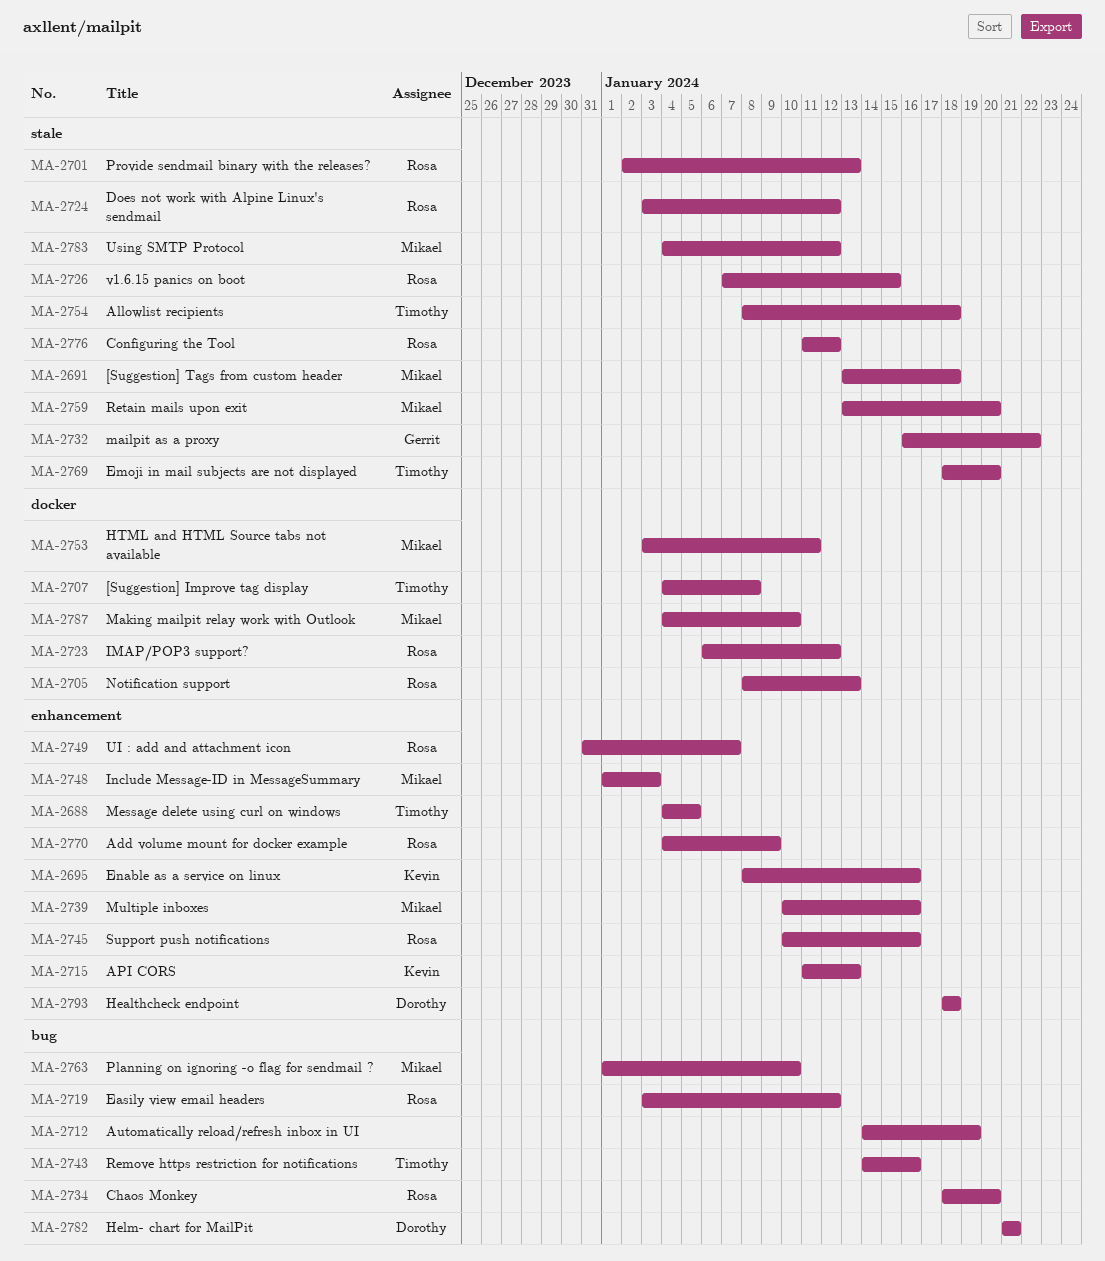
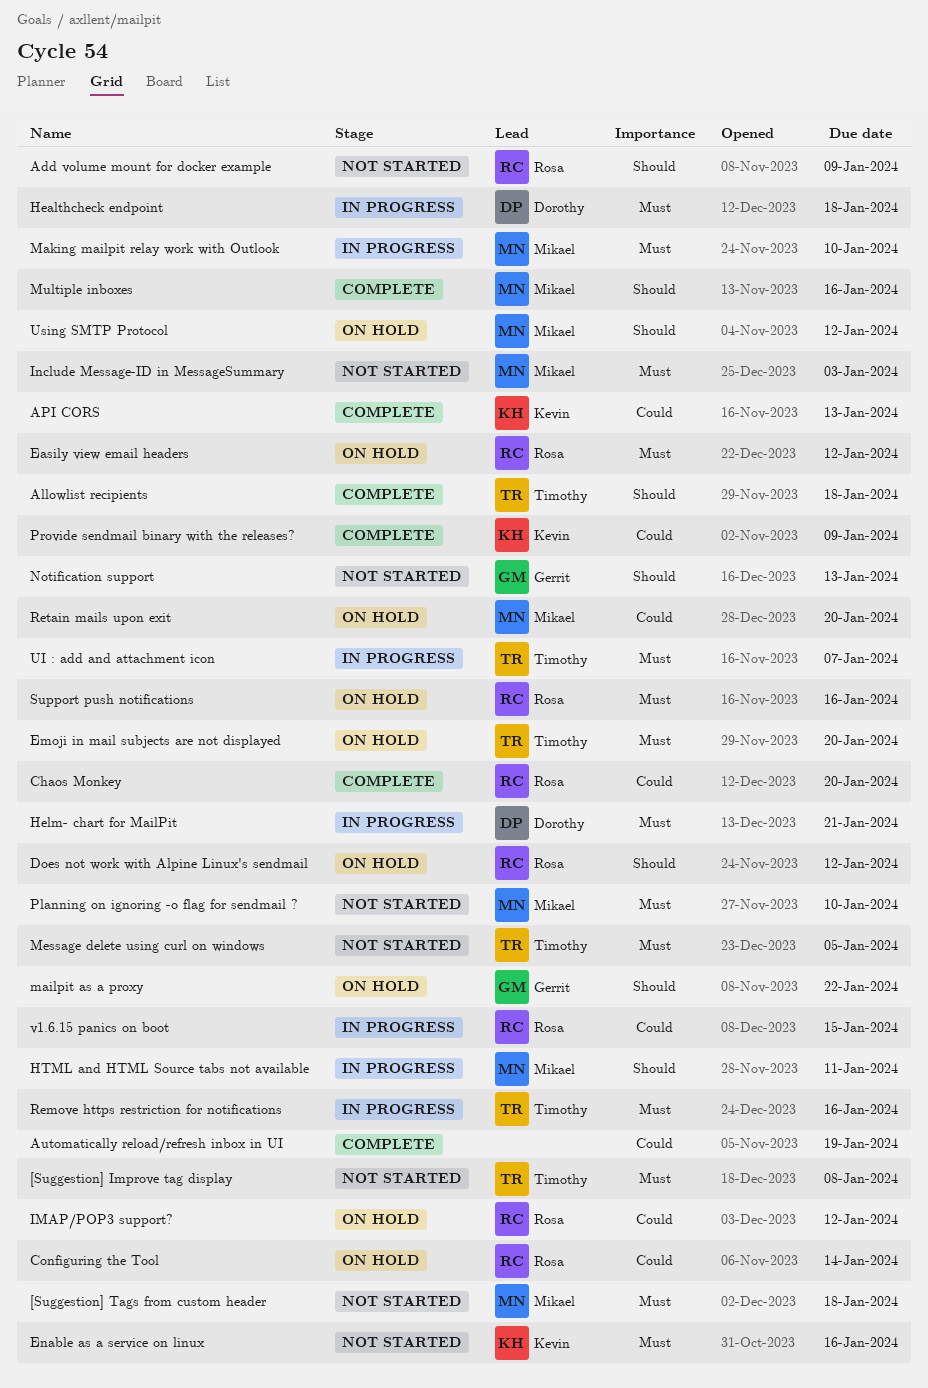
Configuring the Tool, due: Jan 12 -> Jan 14
Notification support, owner: Rosa -> Gerrit
Provide sendmail binary with the releases?, owner: Rosa -> Kevin
Provide sendmail binary with the releases?, due: Jan 13 -> Jan 9
UI : add and attachment icon, owner: Rosa -> Timothy

